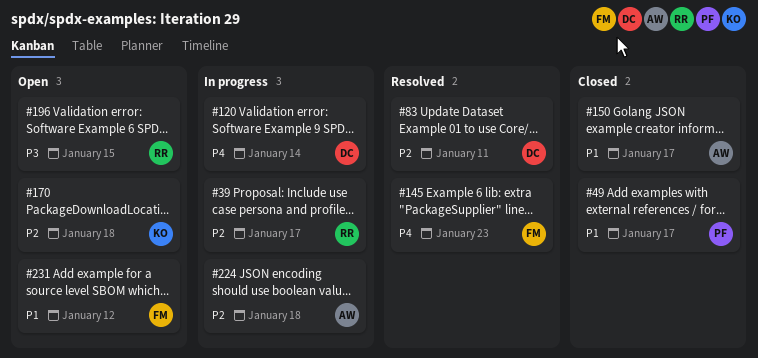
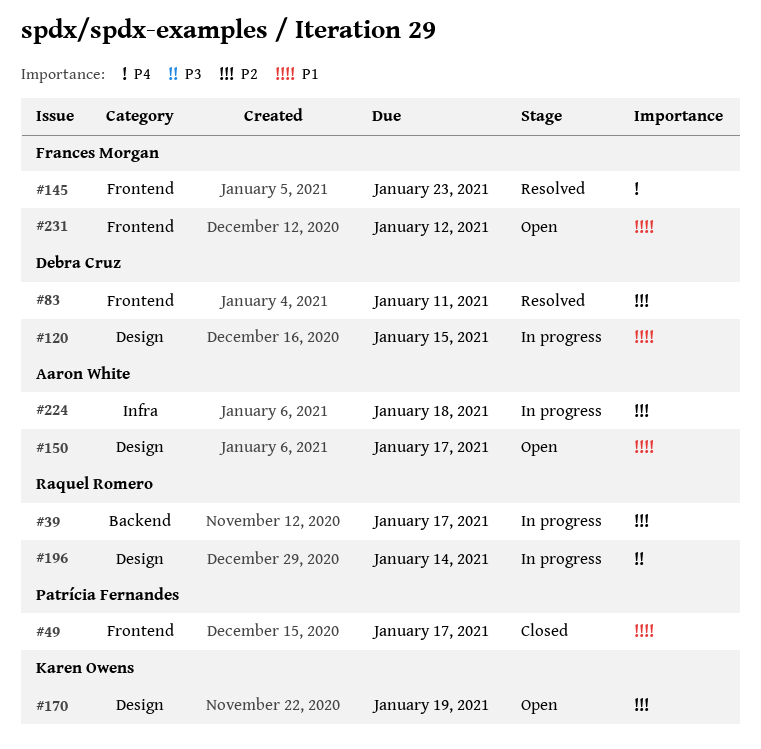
#120, priority: P4 -> P1
#120, due: Jan 14 -> Jan 15
#150, status: Closed -> Open
#170, due: Jan 18 -> Jan 19
#196, status: Open -> In progress
#196, due: Jan 15 -> Jan 14

